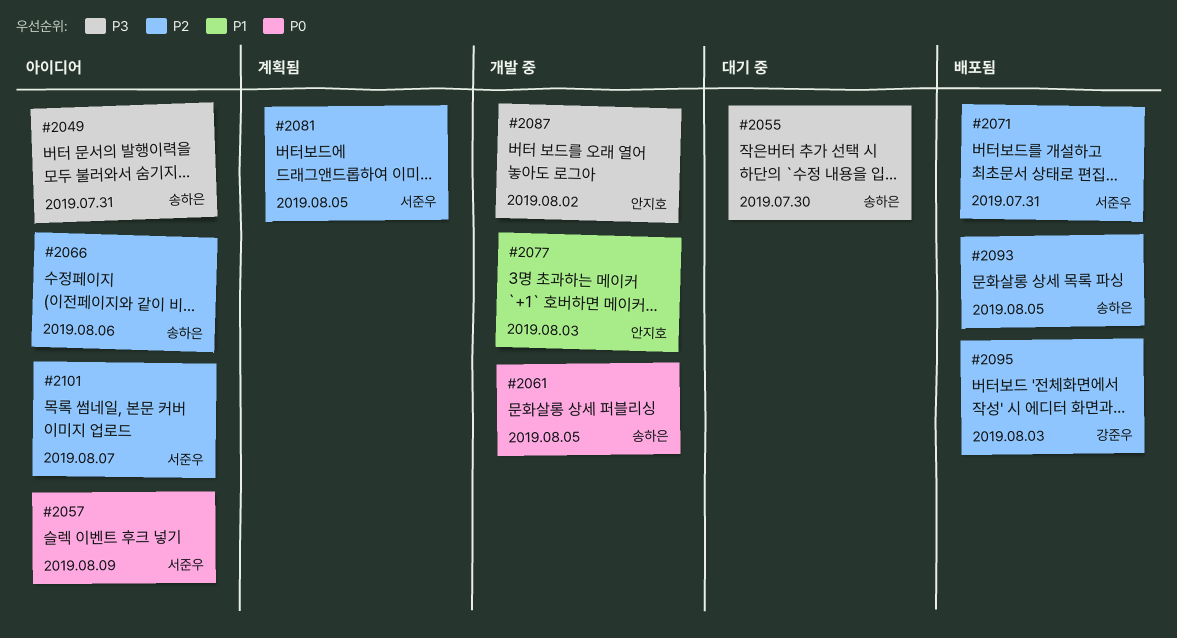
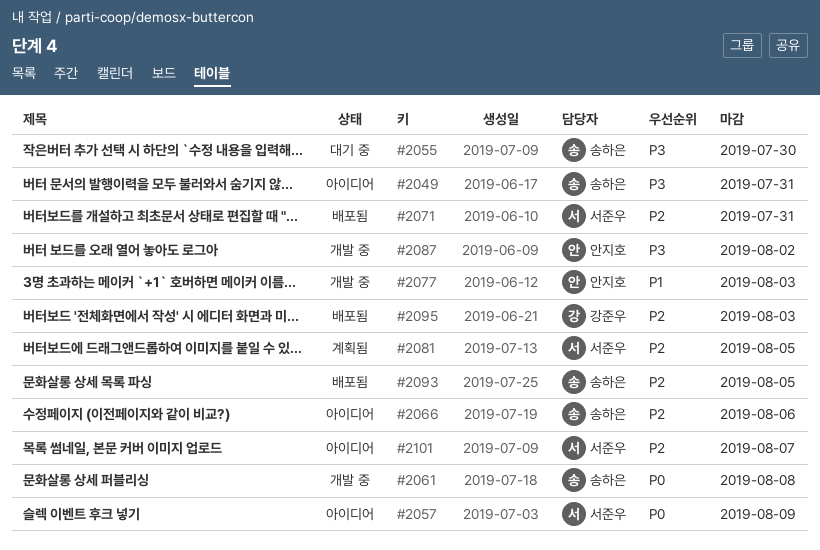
#2061, due: Aug 5 -> Aug 8

